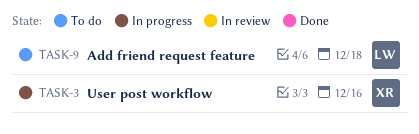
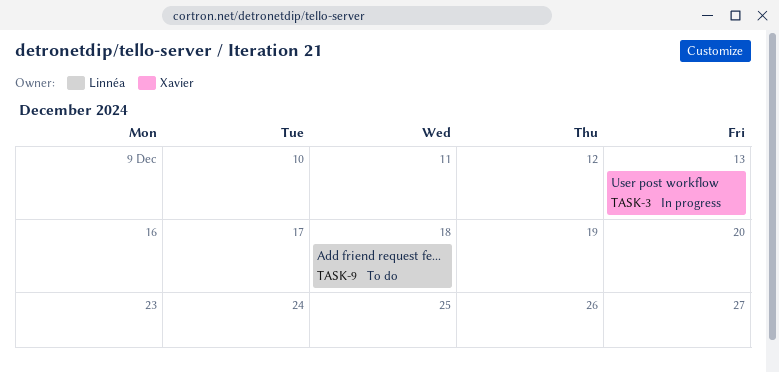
TASK-3, due: Dec 16 -> Dec 13

